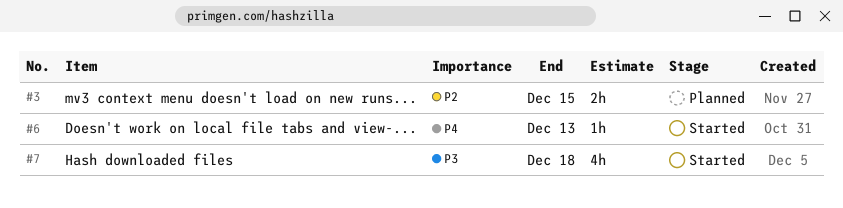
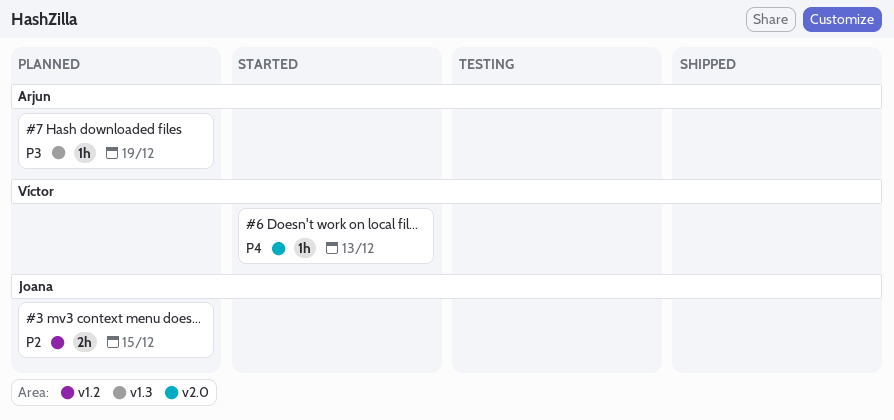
#7, status: Started -> Planned
#7, estimate: 4h -> 1h
#7, due: Dec 18 -> Dec 19

